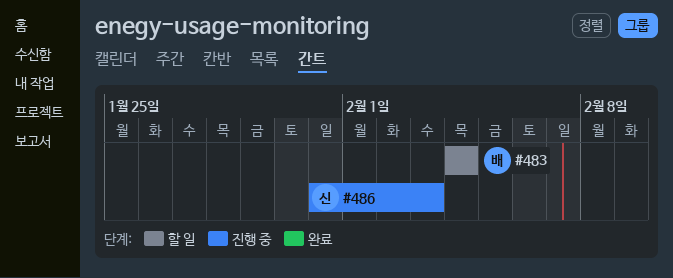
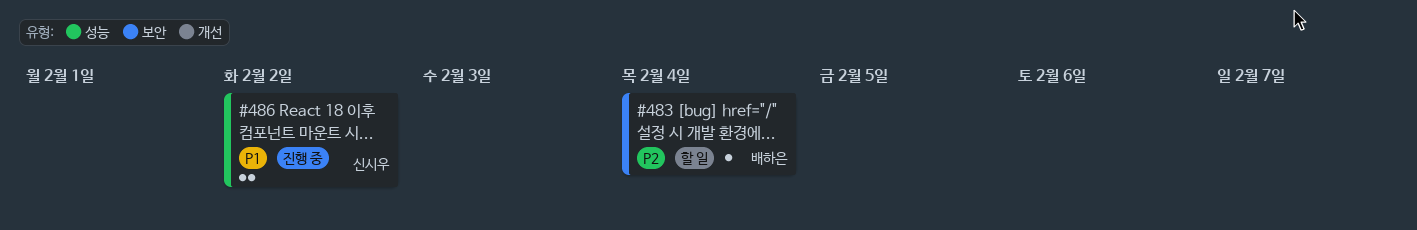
#486, due: Feb 3 -> Feb 2

